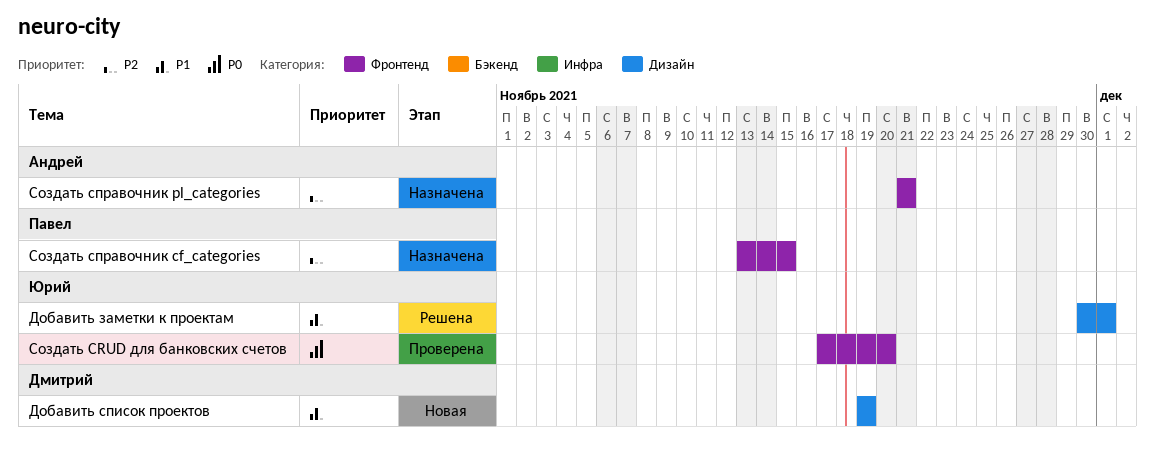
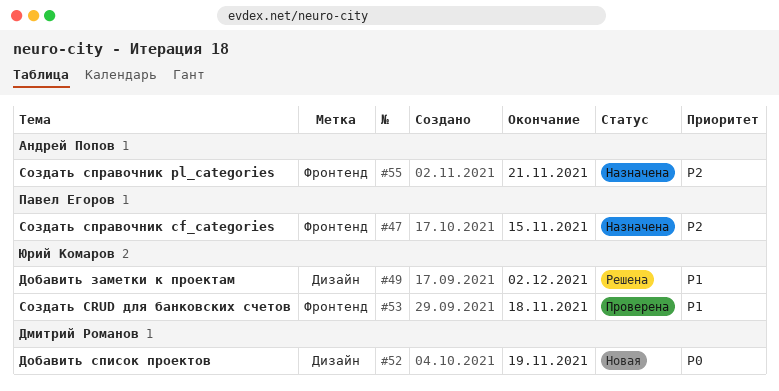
Добавить заметки к проектам, due: Dec 1 -> Dec 2
Добавить список проектов, priority: P1 -> P0
Создать CRUD для банковских счетов, priority: P0 -> P1
Создать CRUD для банковских счетов, due: Nov 20 -> Nov 18

